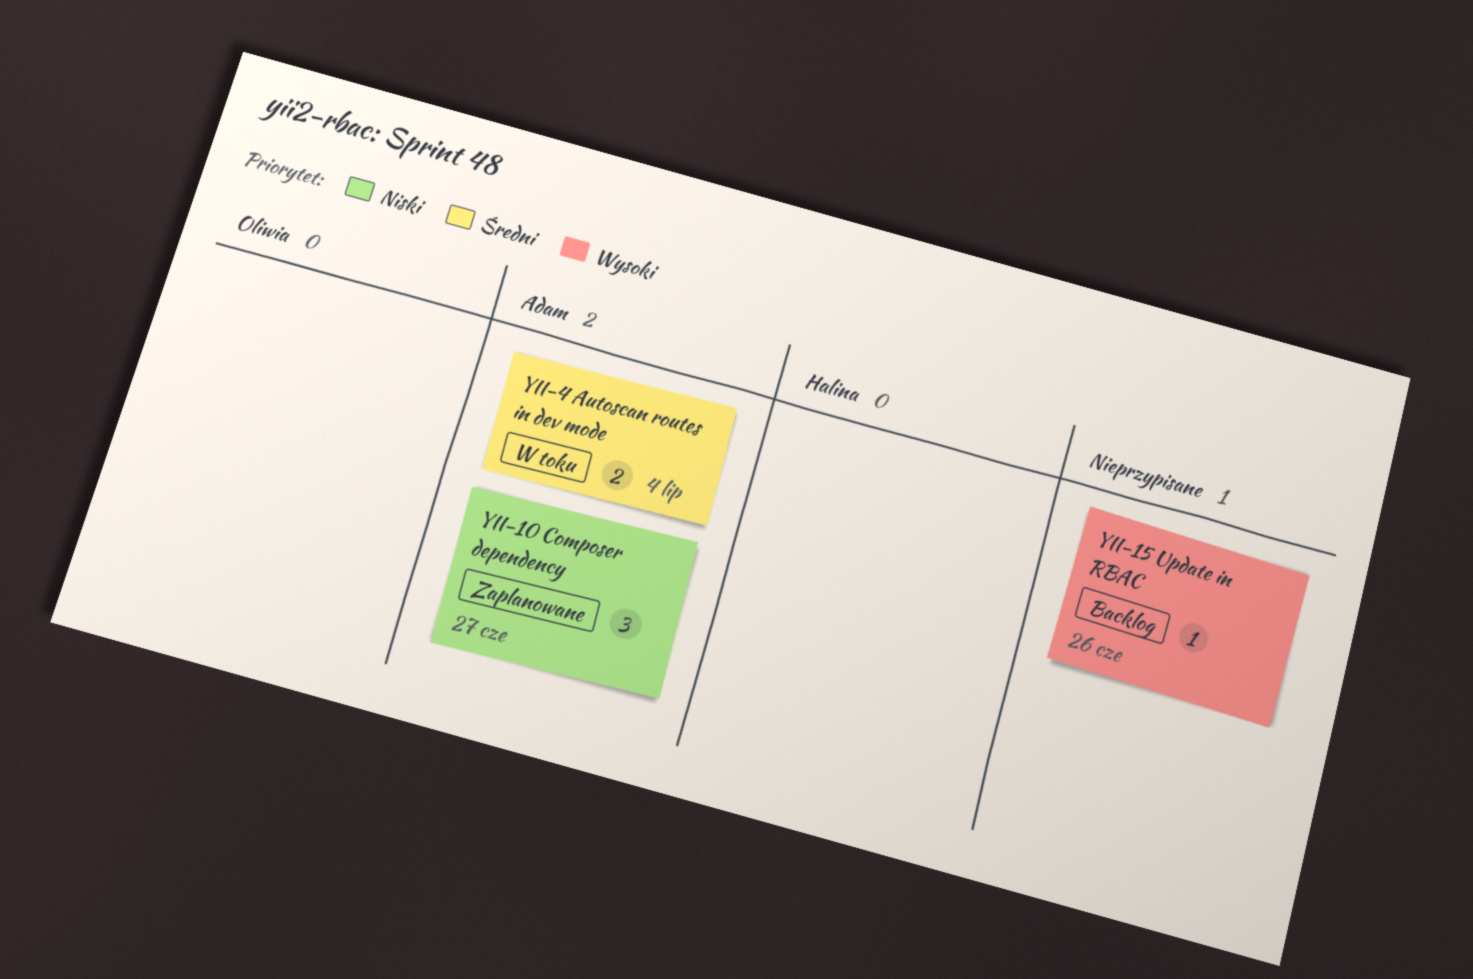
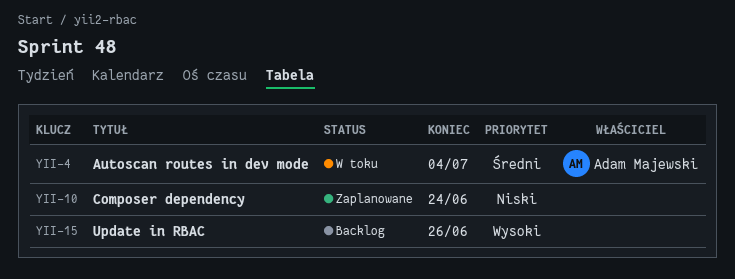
YII-10, owner: Adam Majewski -> none
YII-10, due: Jun 27 -> Jun 24

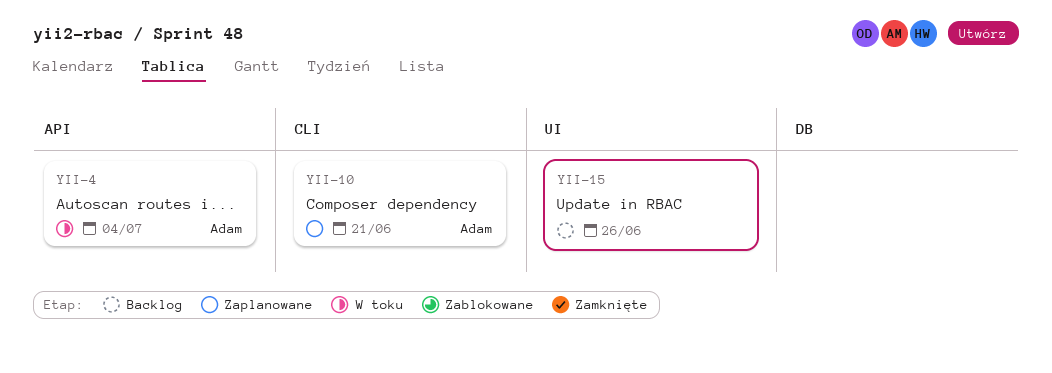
YII-10, owner: none -> Adam Majewski
YII-10, due: Jun 24 -> Jun 21

